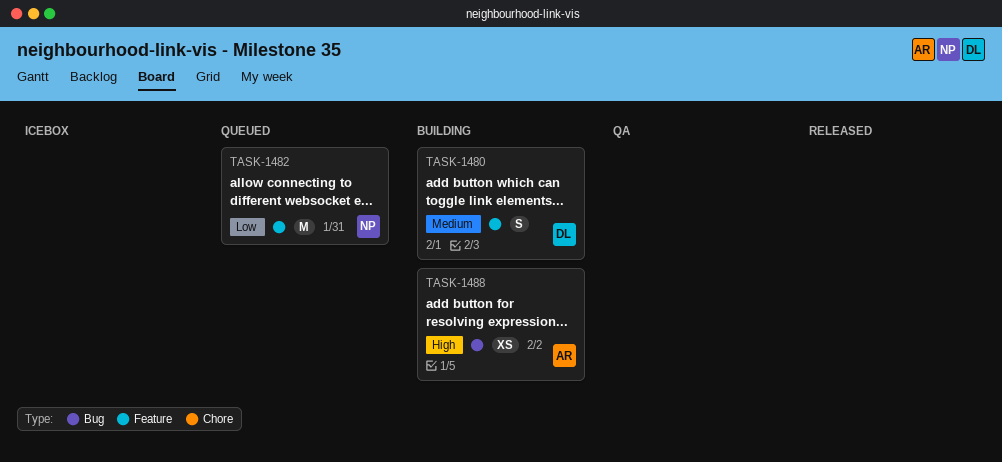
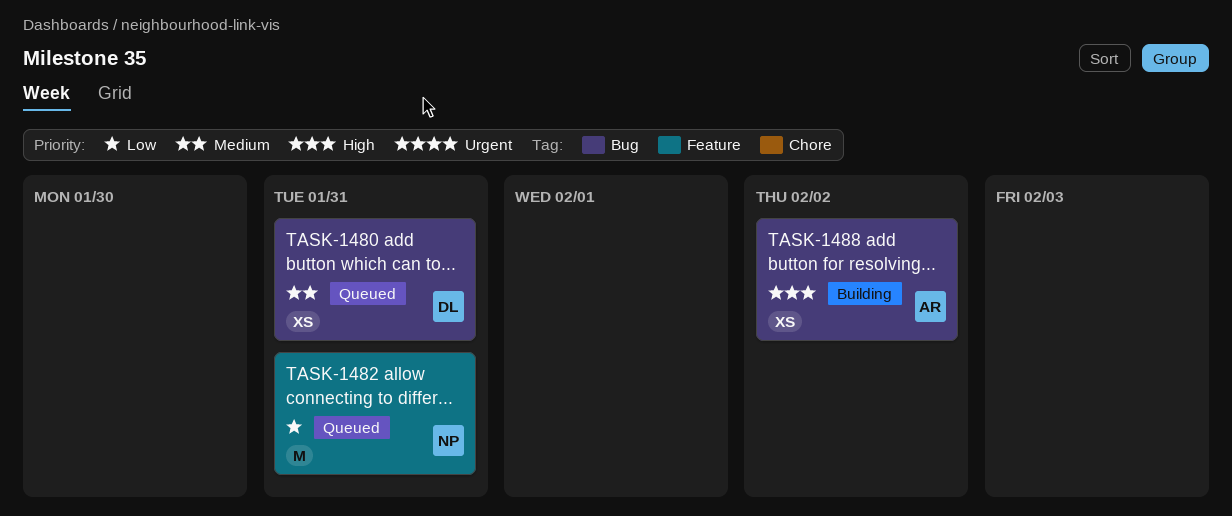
TASK-1480, status: Building -> Queued
TASK-1480, label: Feature -> Bug
TASK-1480, estimate: S -> XS
TASK-1480, due: Feb 1 -> Jan 31

